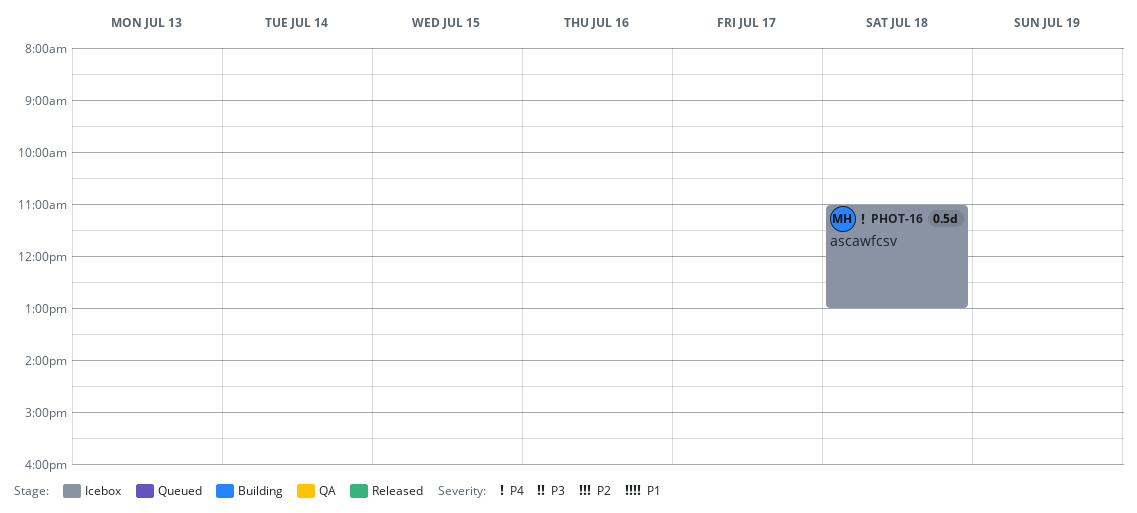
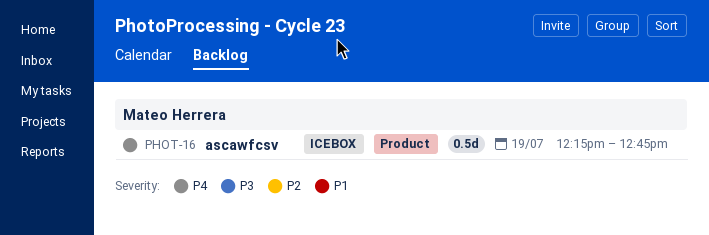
PHOT-16, day: Jul 18 -> Jul 19
PHOT-16, begins: 11:00 -> 12:15
PHOT-16, ends: 13:00 -> 12:45

